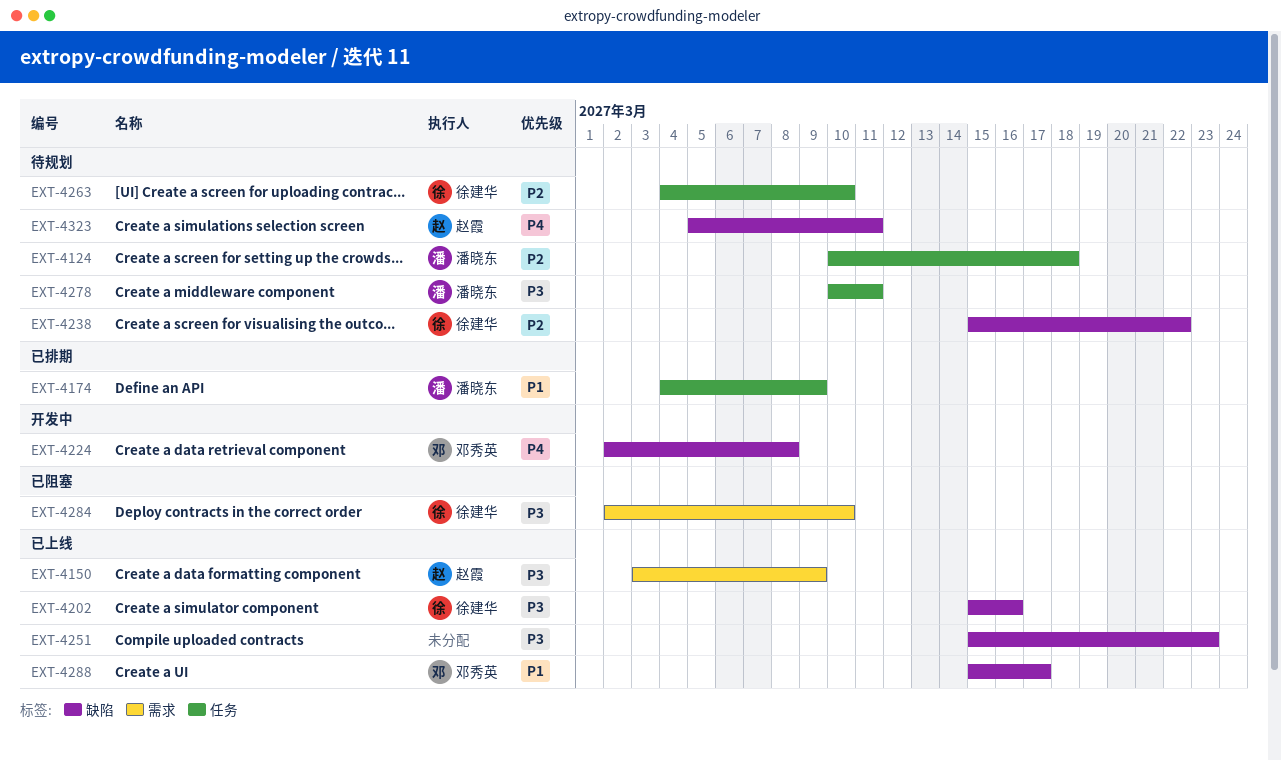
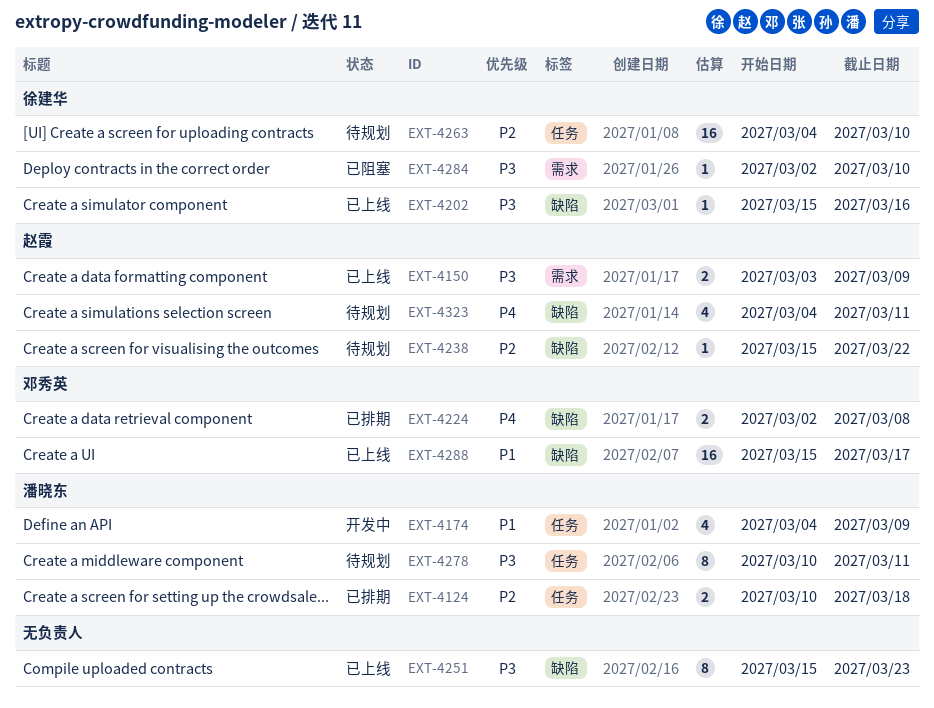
EXT-4124, status: 待规划 -> 已排期
EXT-4174, status: 已排期 -> 开发中
EXT-4224, status: 开发中 -> 已排期
EXT-4238, owner: 徐建华 -> 赵霞
EXT-4323, start: Mar 5 -> Mar 4

